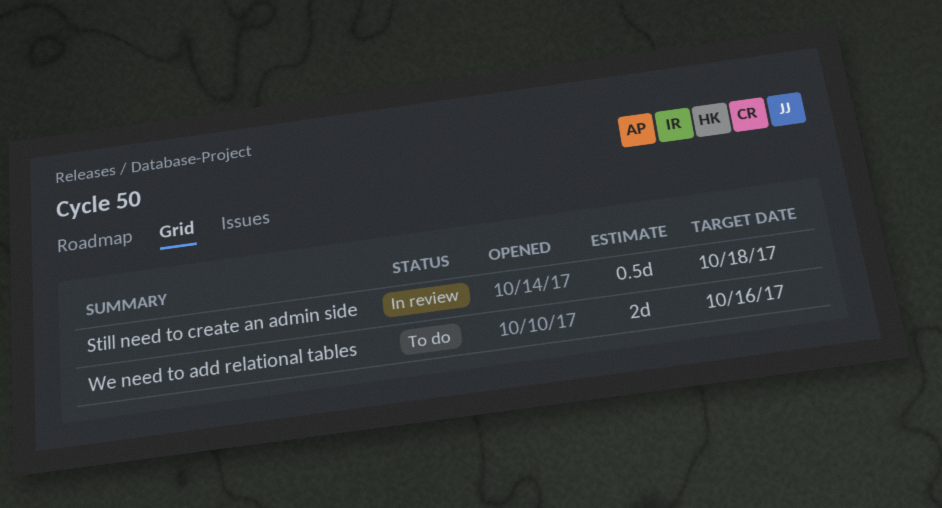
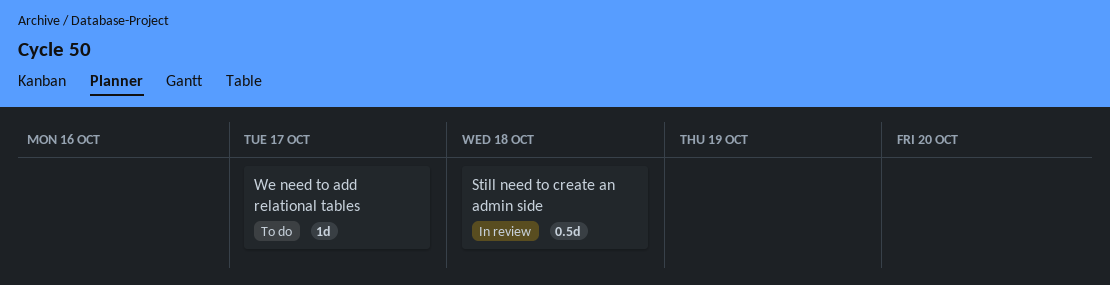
We need to add relational tables, estimate: 2d -> 1d
We need to add relational tables, due: Oct 16 -> Oct 17

